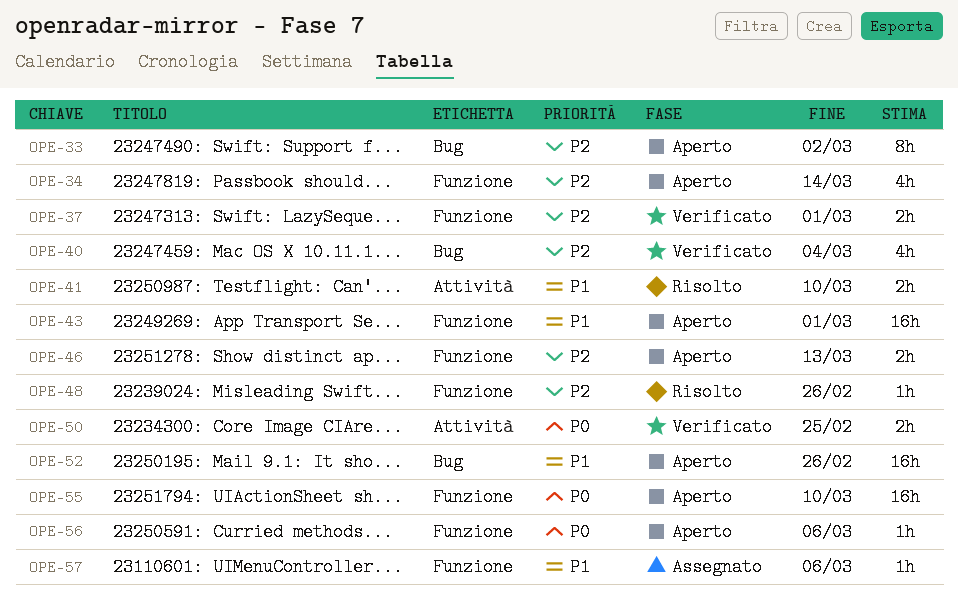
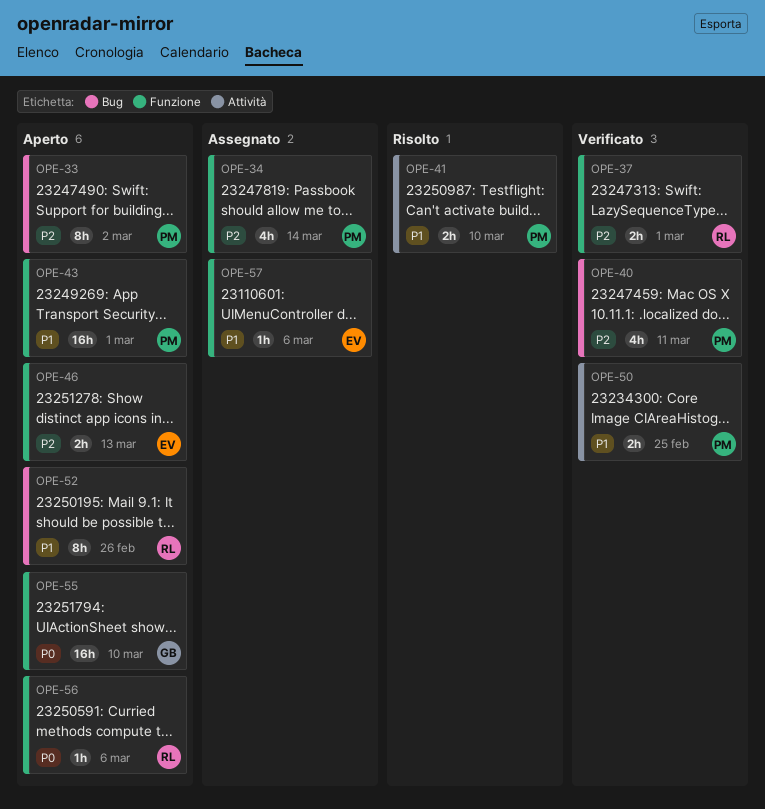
OPE-34, status: Aperto -> Assegnato
OPE-40, due: Mar 4 -> Mar 11
OPE-48: present -> none
OPE-50, priority: P0 -> P1
OPE-52, estimate: 16h -> 8h

